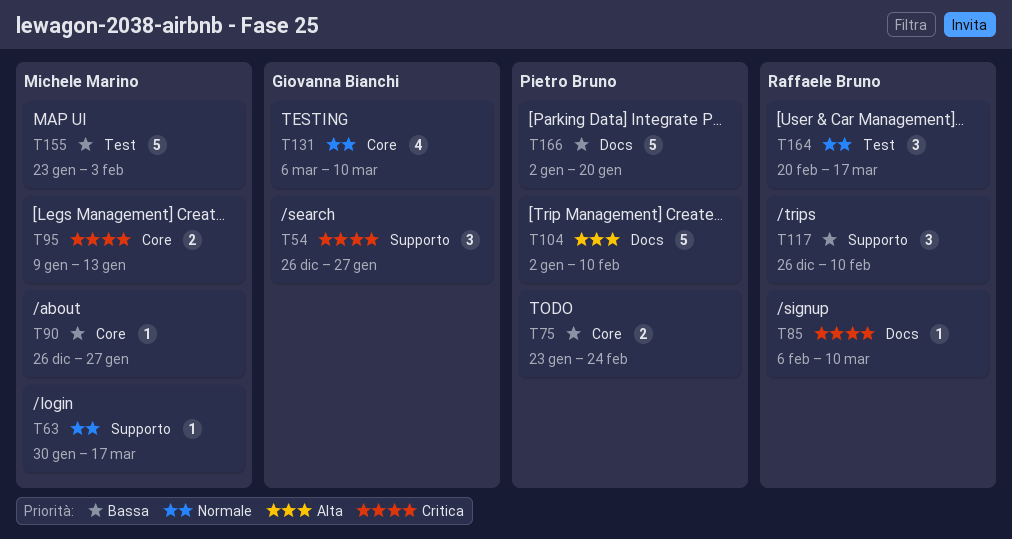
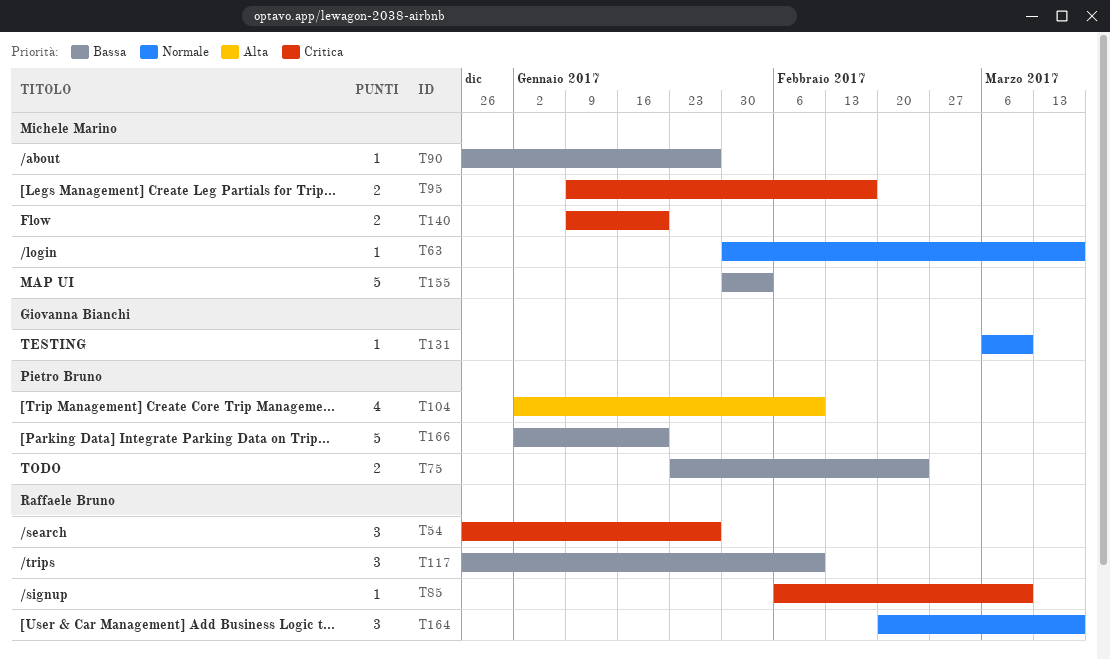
T54, owner: Giovanna Bianchi -> Raffaele Bruno
T95, due: Jan 13 -> Feb 17
T104, estimate: 5 -> 4
T131, estimate: 4 -> 1
T140: none -> present
T155, start: Jan 23 -> Jan 30

